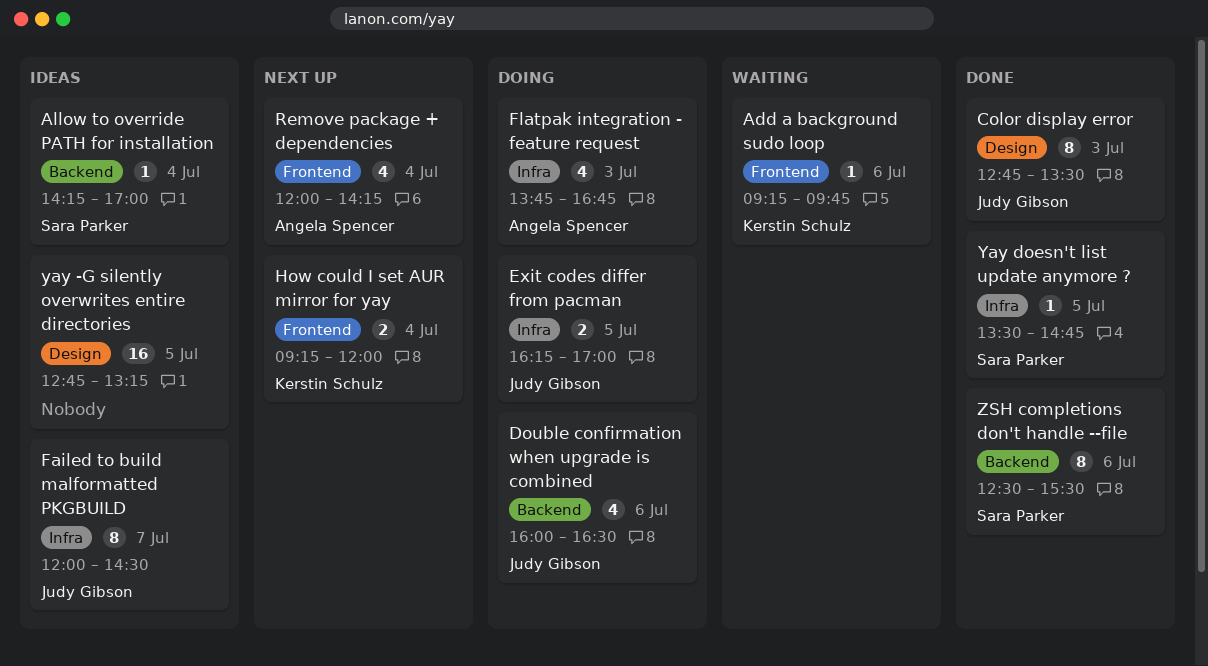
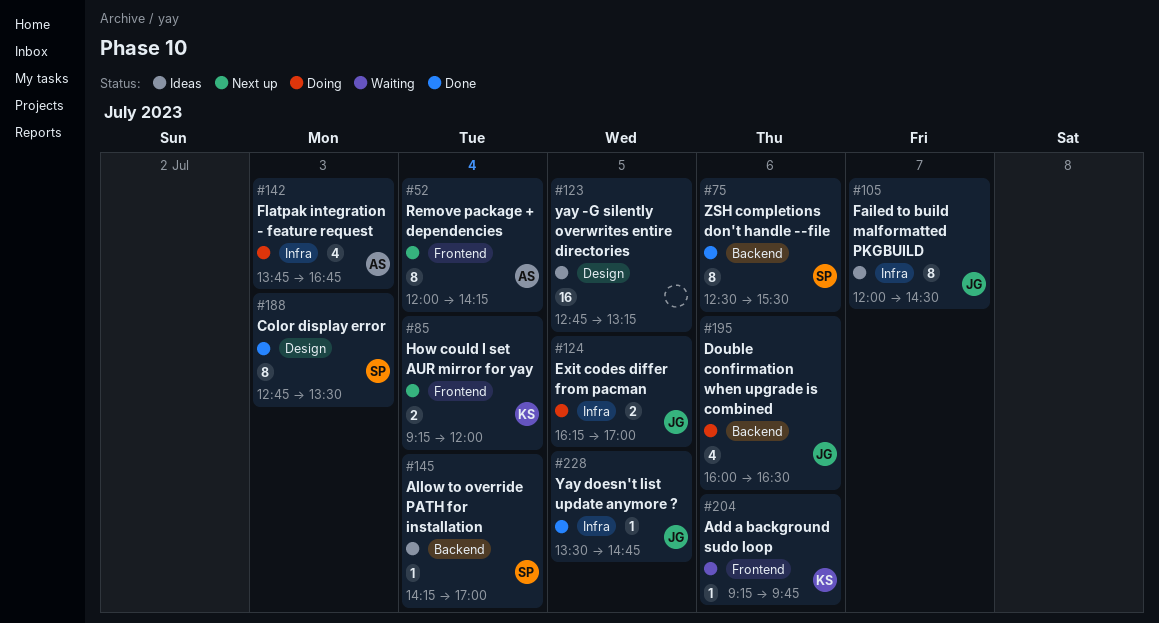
Color display error, owner: Judy Gibson -> Sara Parker
Remove package + dependencies, estimate: 4 -> 8
Yay doesn't list update anymore ?, owner: Sara Parker -> Judy Gibson

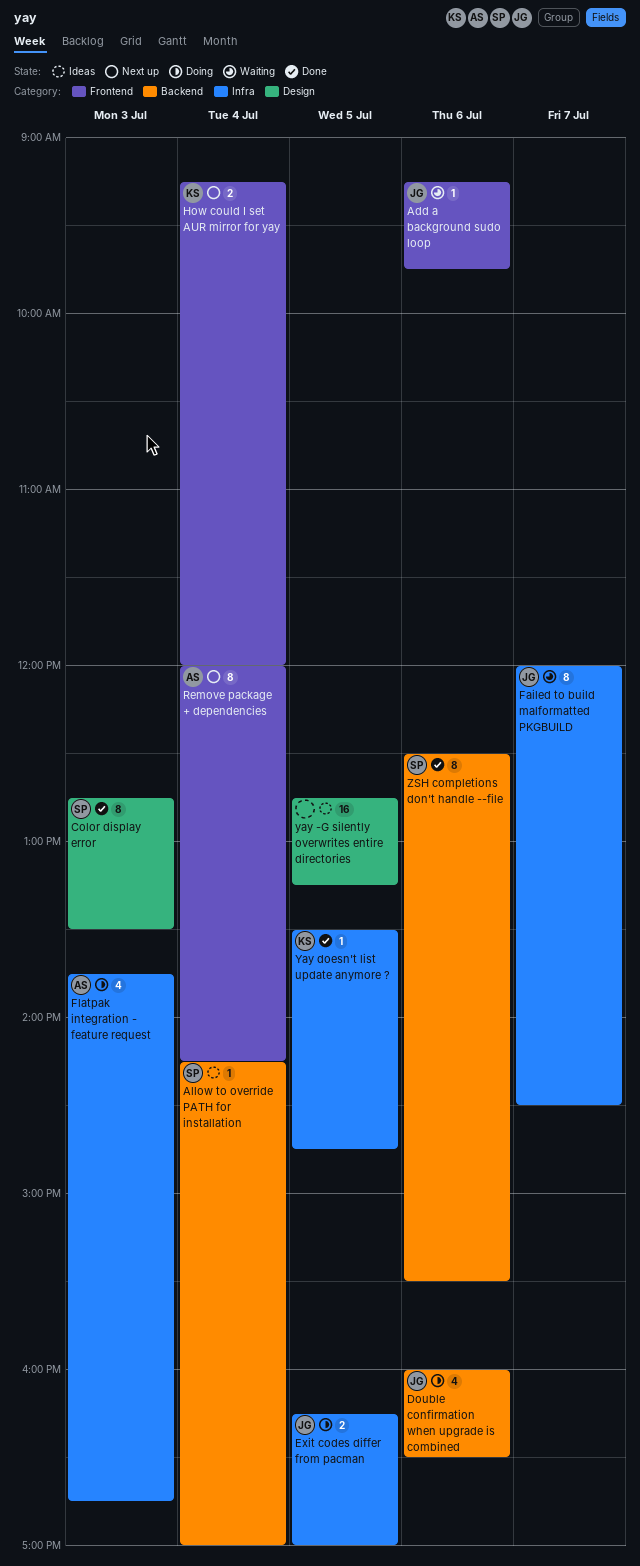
Add a background sudo loop, owner: KS -> JG
Failed to build malformatted PKGBUILD, status: Ideas -> Waiting
Yay doesn't list update anymore ?, owner: JG -> KS

